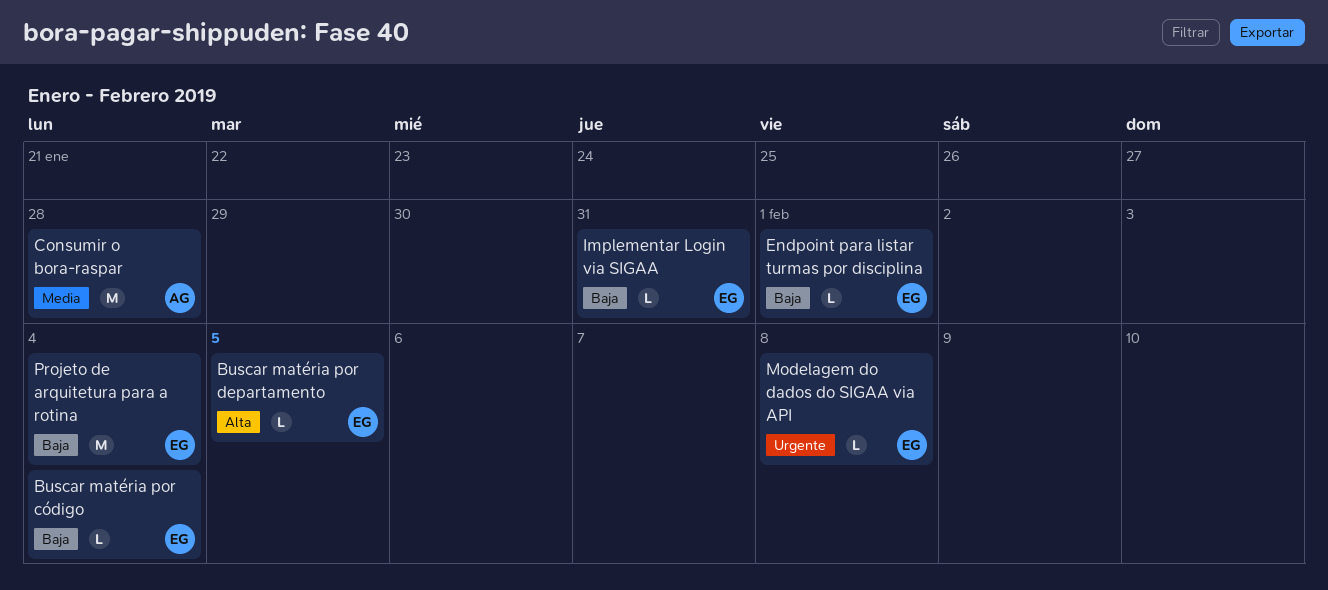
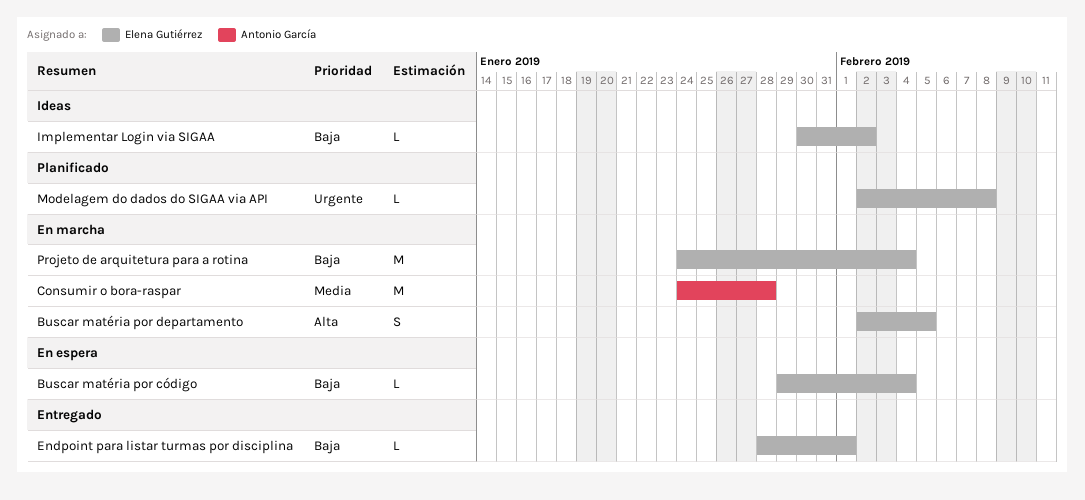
Buscar matéria por departamento, estimate: L -> S
Implementar Login via SIGAA, due: Jan 31 -> Feb 2

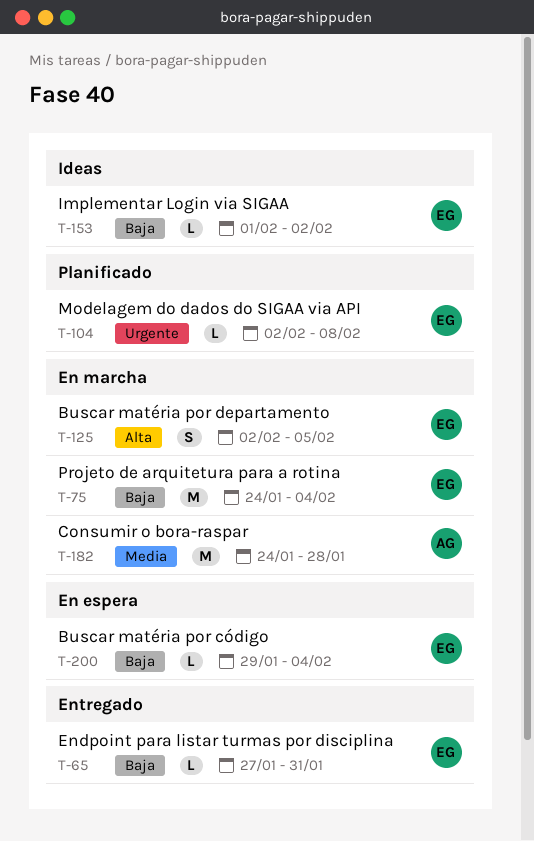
Endpoint para listar turmas por disciplina, start: Jan 28 -> Jan 27
Endpoint para listar turmas por disciplina, due: Feb 1 -> Jan 31
Implementar Login via SIGAA, start: Jan 30 -> Feb 1

